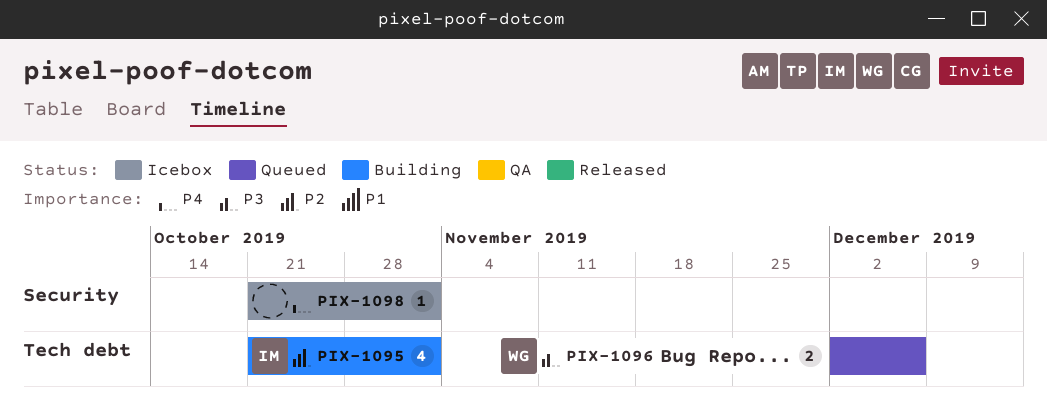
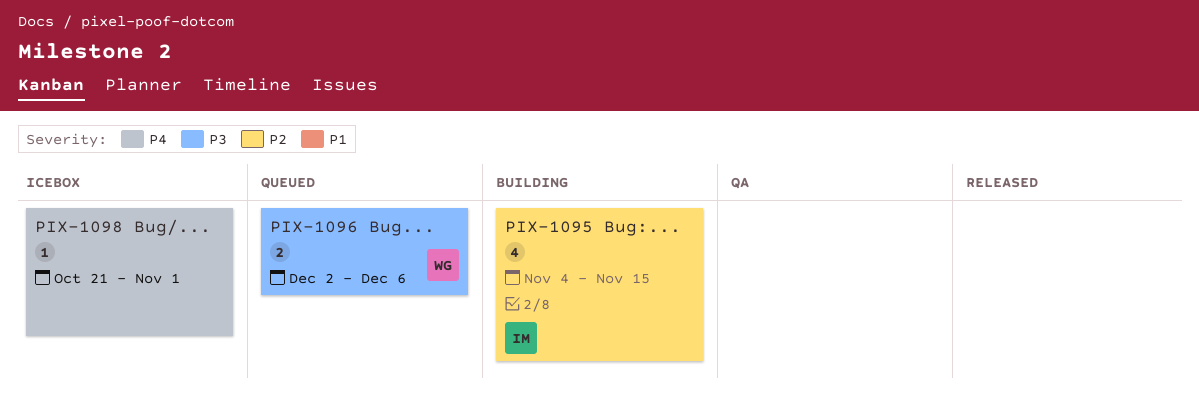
PIX-1095, start: Oct 21 -> Nov 4
PIX-1095, due: Nov 1 -> Nov 15

